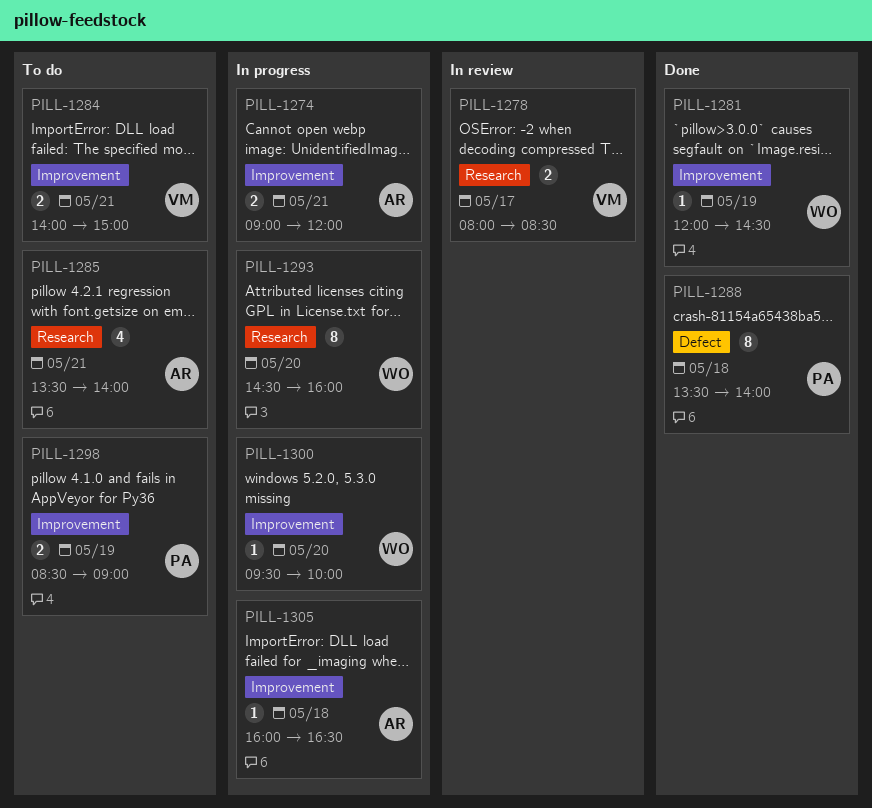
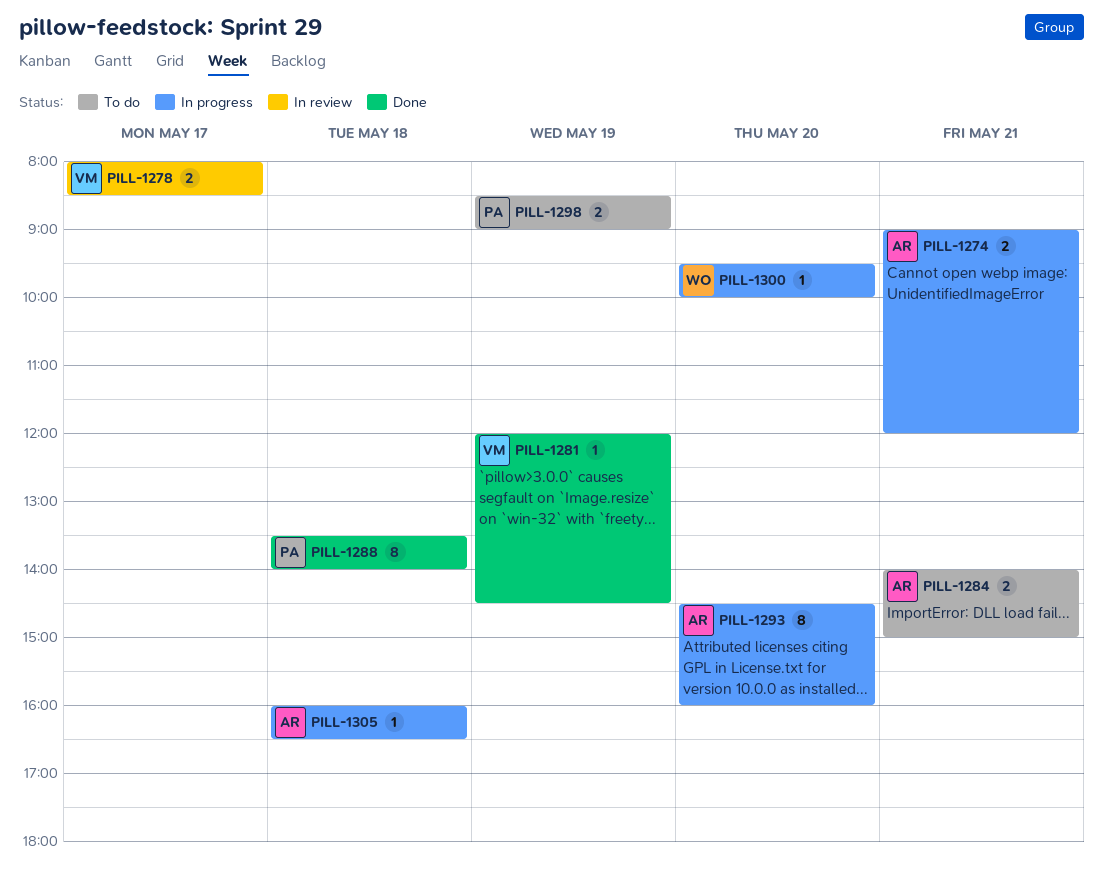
PILL-1281, owner: WO -> VM
PILL-1284, owner: VM -> AR
PILL-1285: present -> none
PILL-1293, owner: WO -> AR

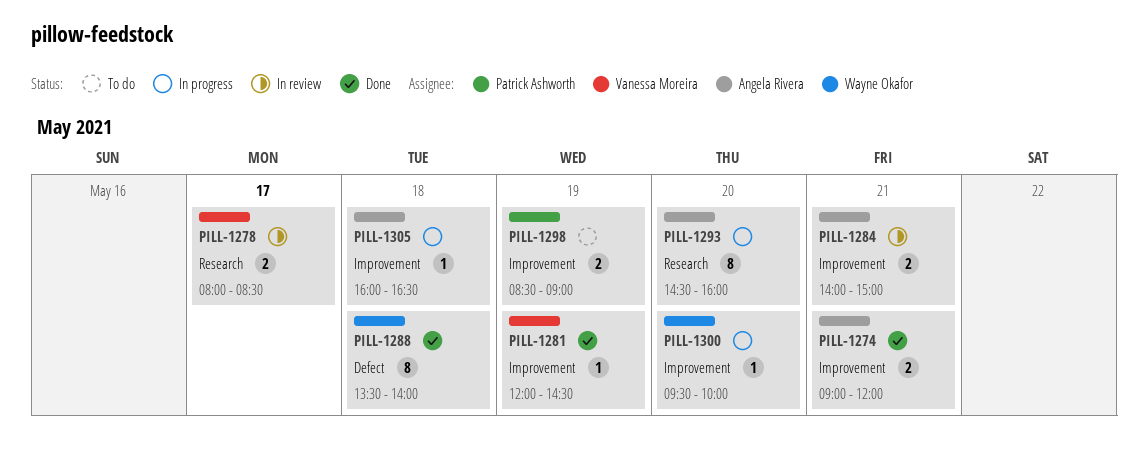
PILL-1274, status: In progress -> Done
PILL-1284, status: To do -> In review
PILL-1288, owner: Patrick Ashworth -> Wayne Okafor

